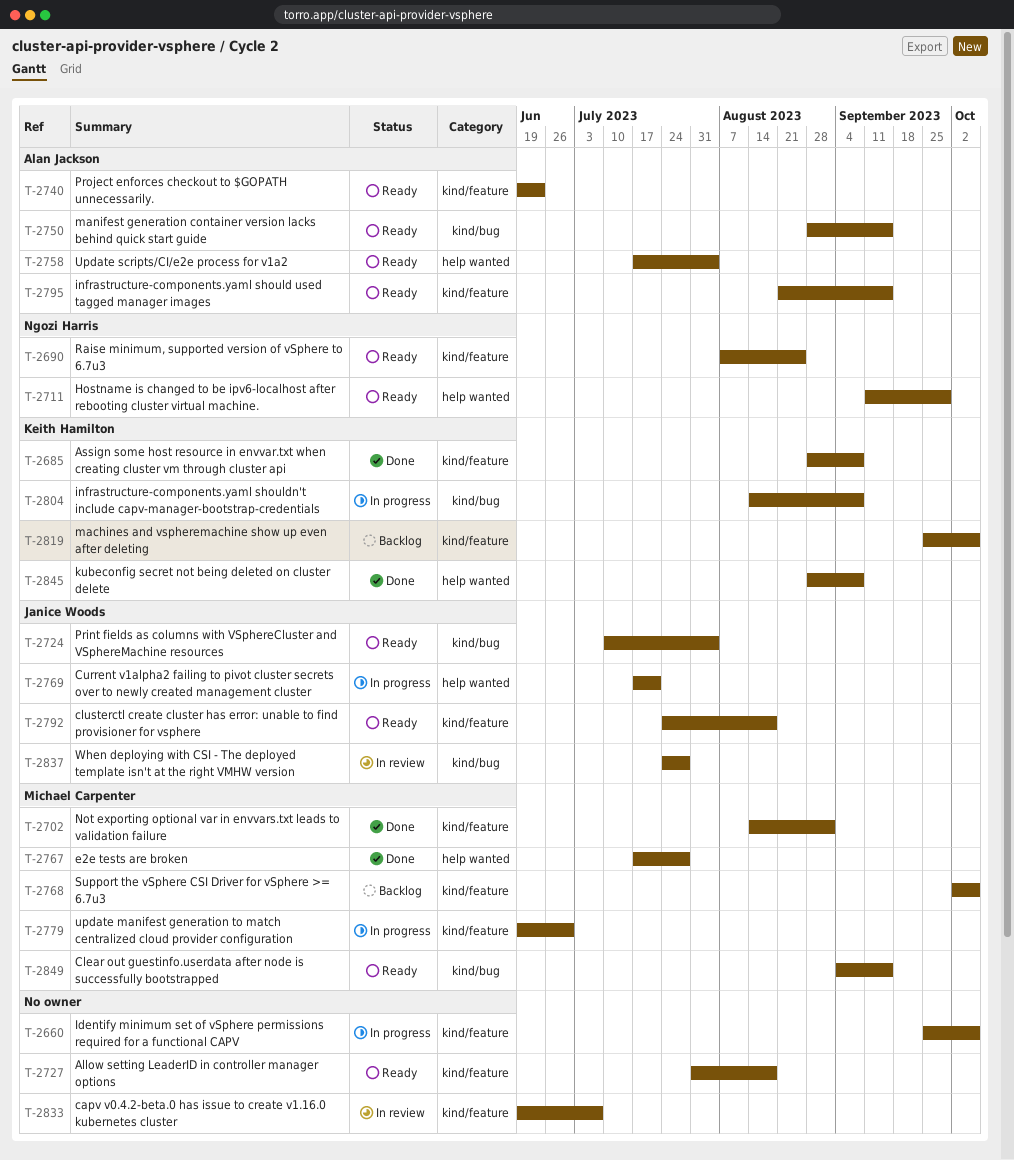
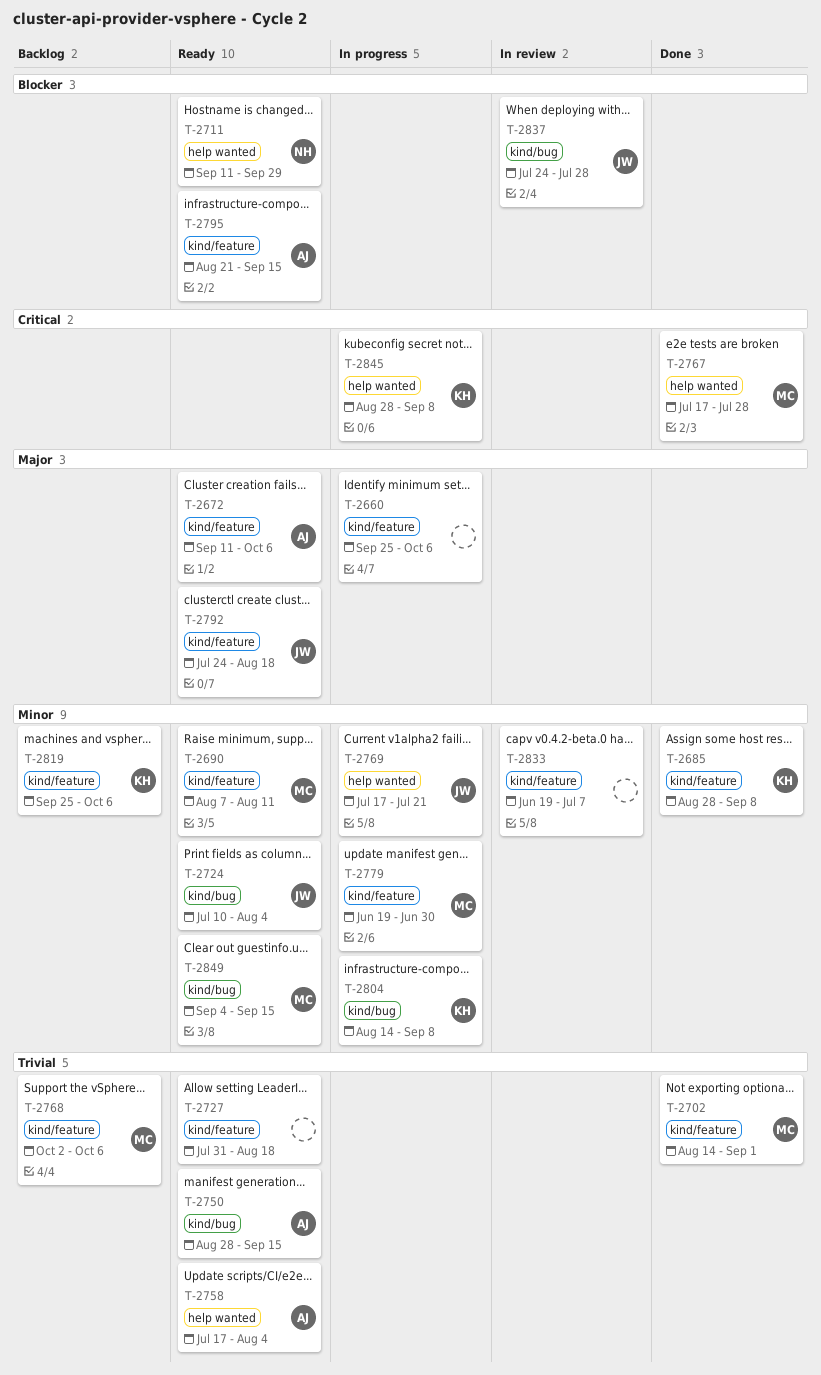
T-2672: none -> present
T-2690, owner: Ngozi Harris -> Michael Carpenter
T-2690, due: Aug 25 -> Aug 11
T-2740: present -> none
T-2845, status: Done -> In progress

